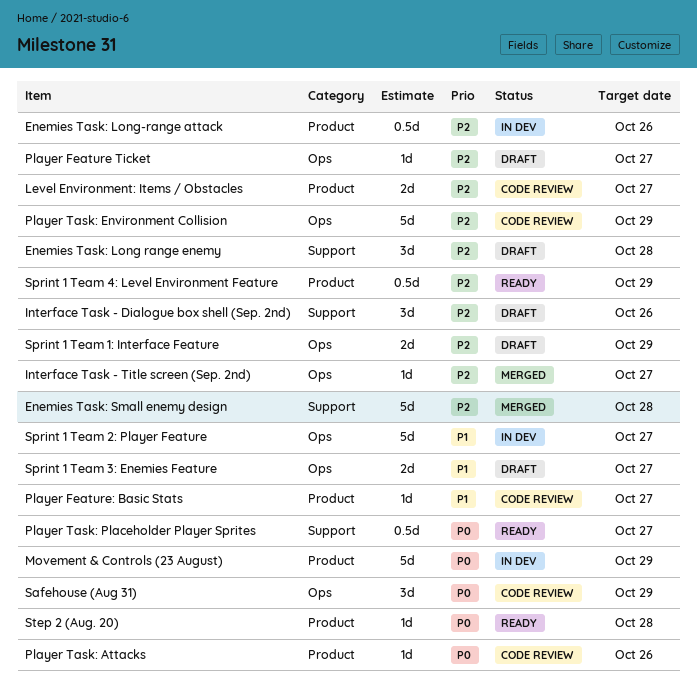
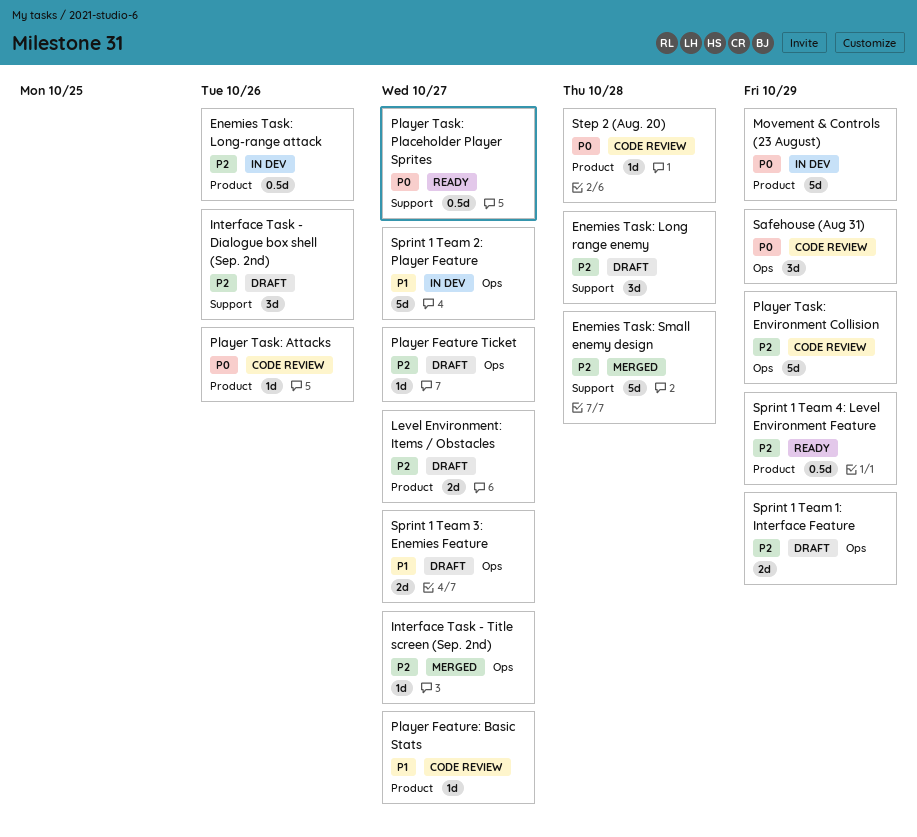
Level Environment: Items / Obstacles, status: Code review -> Draft
Step 2 (Aug. 20), status: Ready -> Code review

